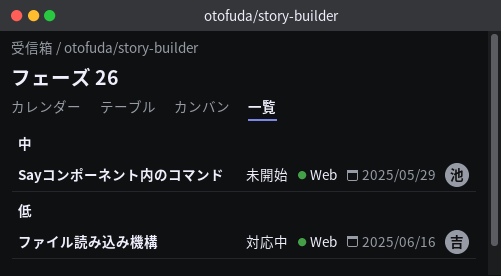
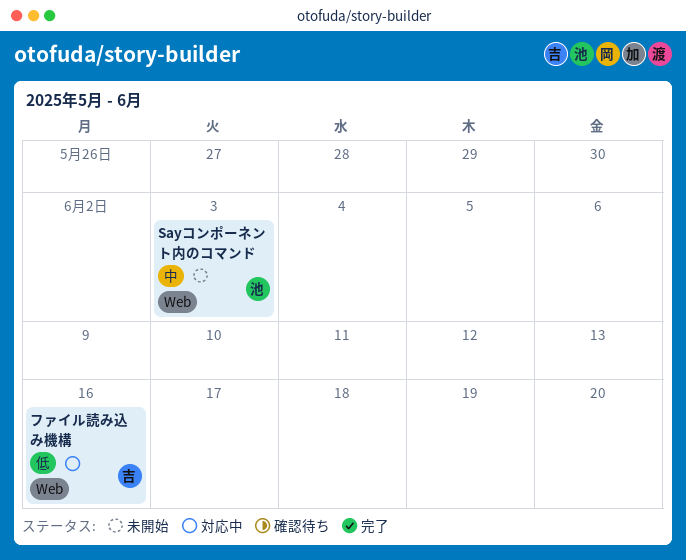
Sayコンポーネント内のコマンド, due: May 29 -> Jun 3

